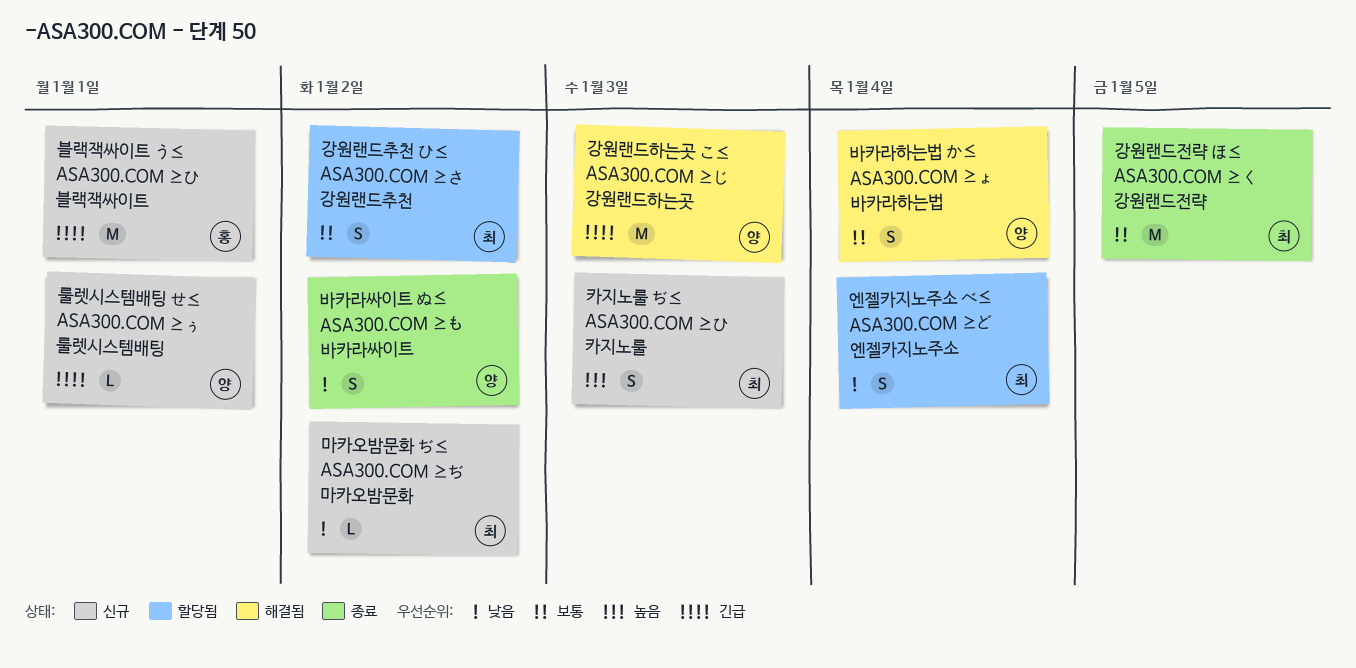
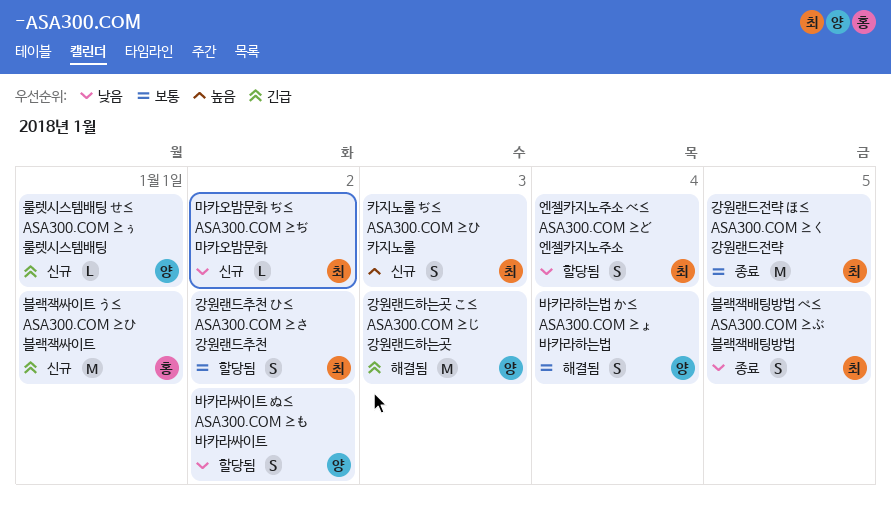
바카라싸이트 ぬ≤ ASA300.COM ≥も 바카라싸이트, status: 종료 -> 할당됨
블랙잭배팅방법 ぺ≤ ASA300.COM ≥ぶ 블랙잭배팅방법: none -> present

